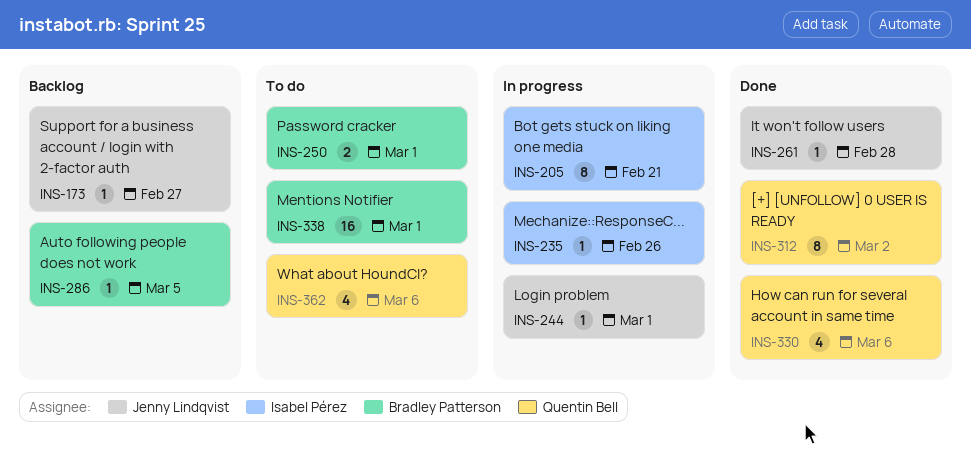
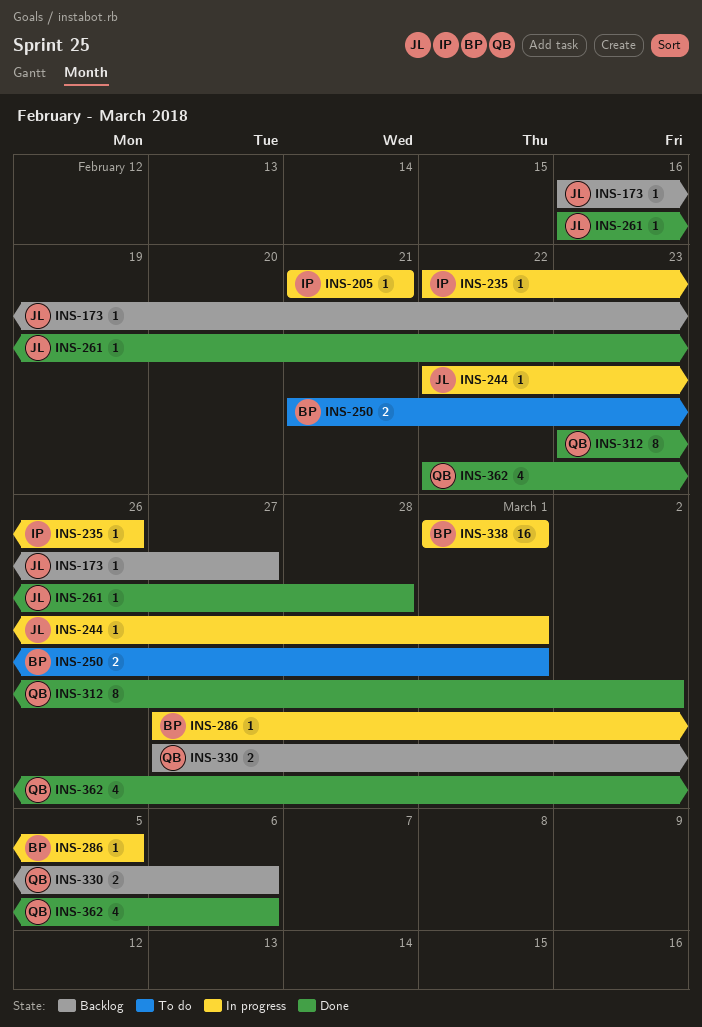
INS-205, estimate: 8 -> 1
INS-286, status: Backlog -> In progress
INS-330, status: Done -> Backlog
INS-330, estimate: 4 -> 2
INS-338, status: To do -> In progress
INS-362, status: To do -> Done

